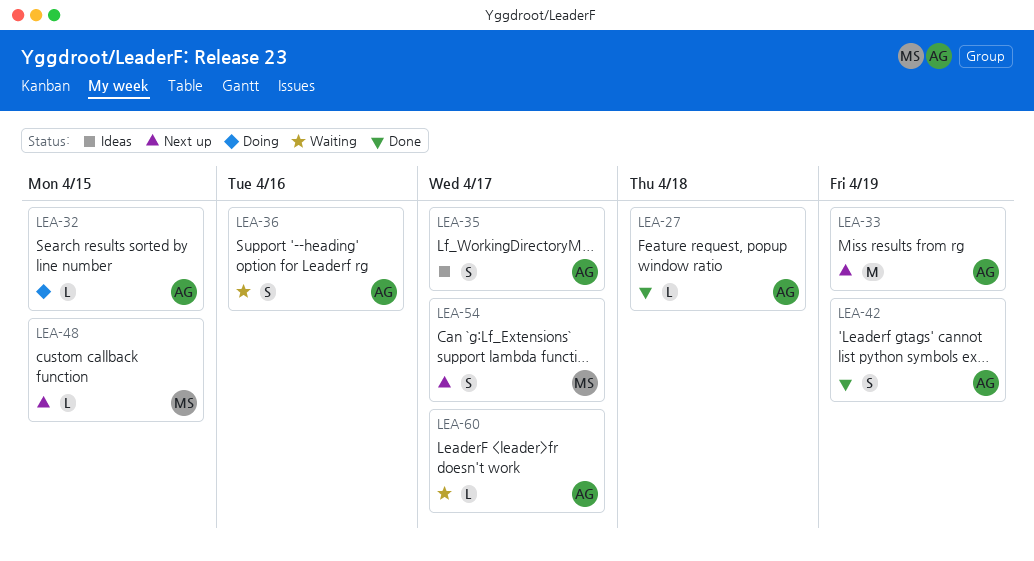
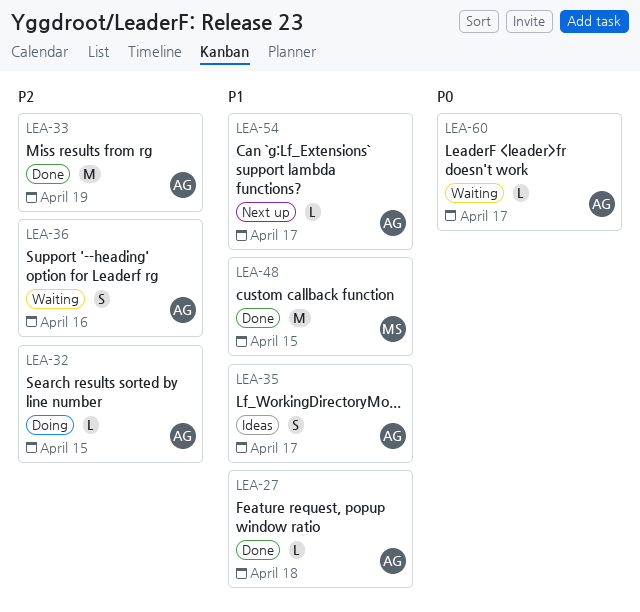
LEA-33, status: Next up -> Done
LEA-42: present -> none
LEA-48, status: Next up -> Done
LEA-48, estimate: L -> M
LEA-54, owner: MS -> AG
LEA-54, estimate: S -> L

